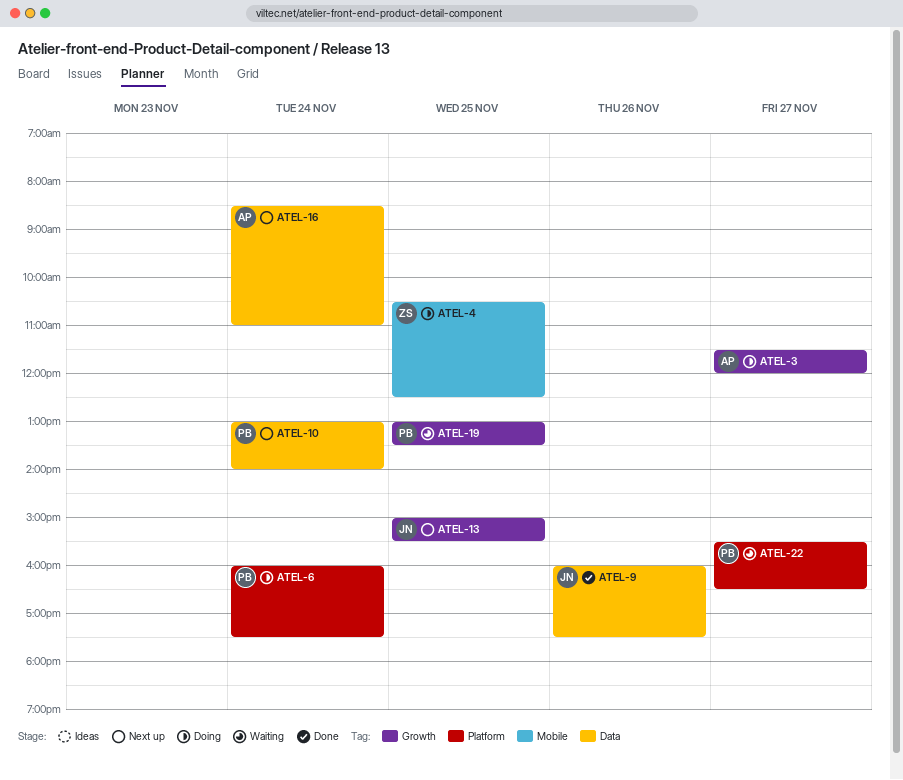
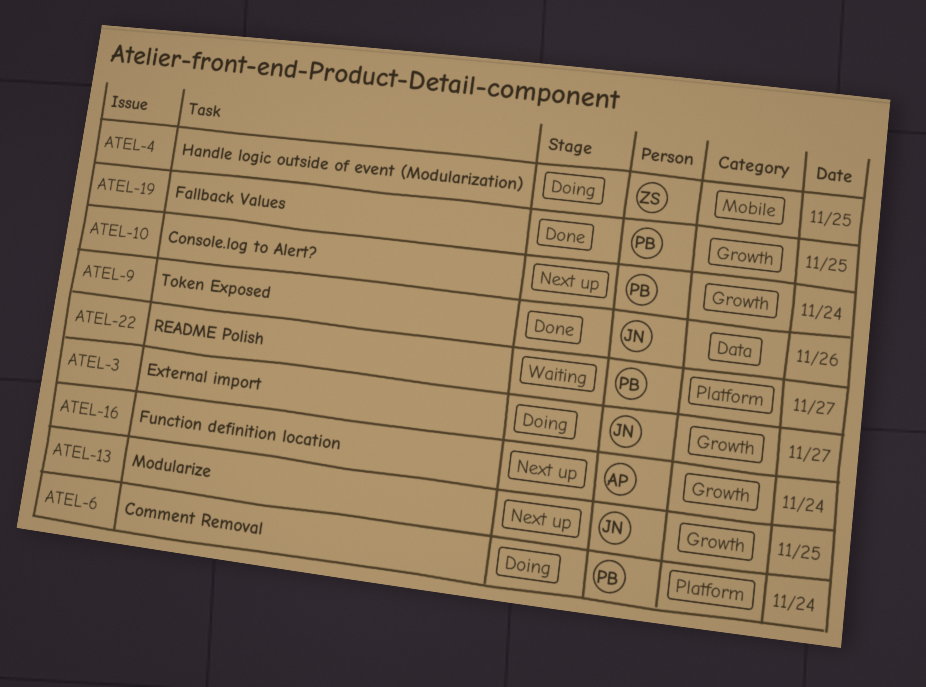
ATEL-3, owner: AP -> JN
ATEL-10, label: Data -> Growth
ATEL-16, label: Data -> Growth
ATEL-19, status: Waiting -> Done

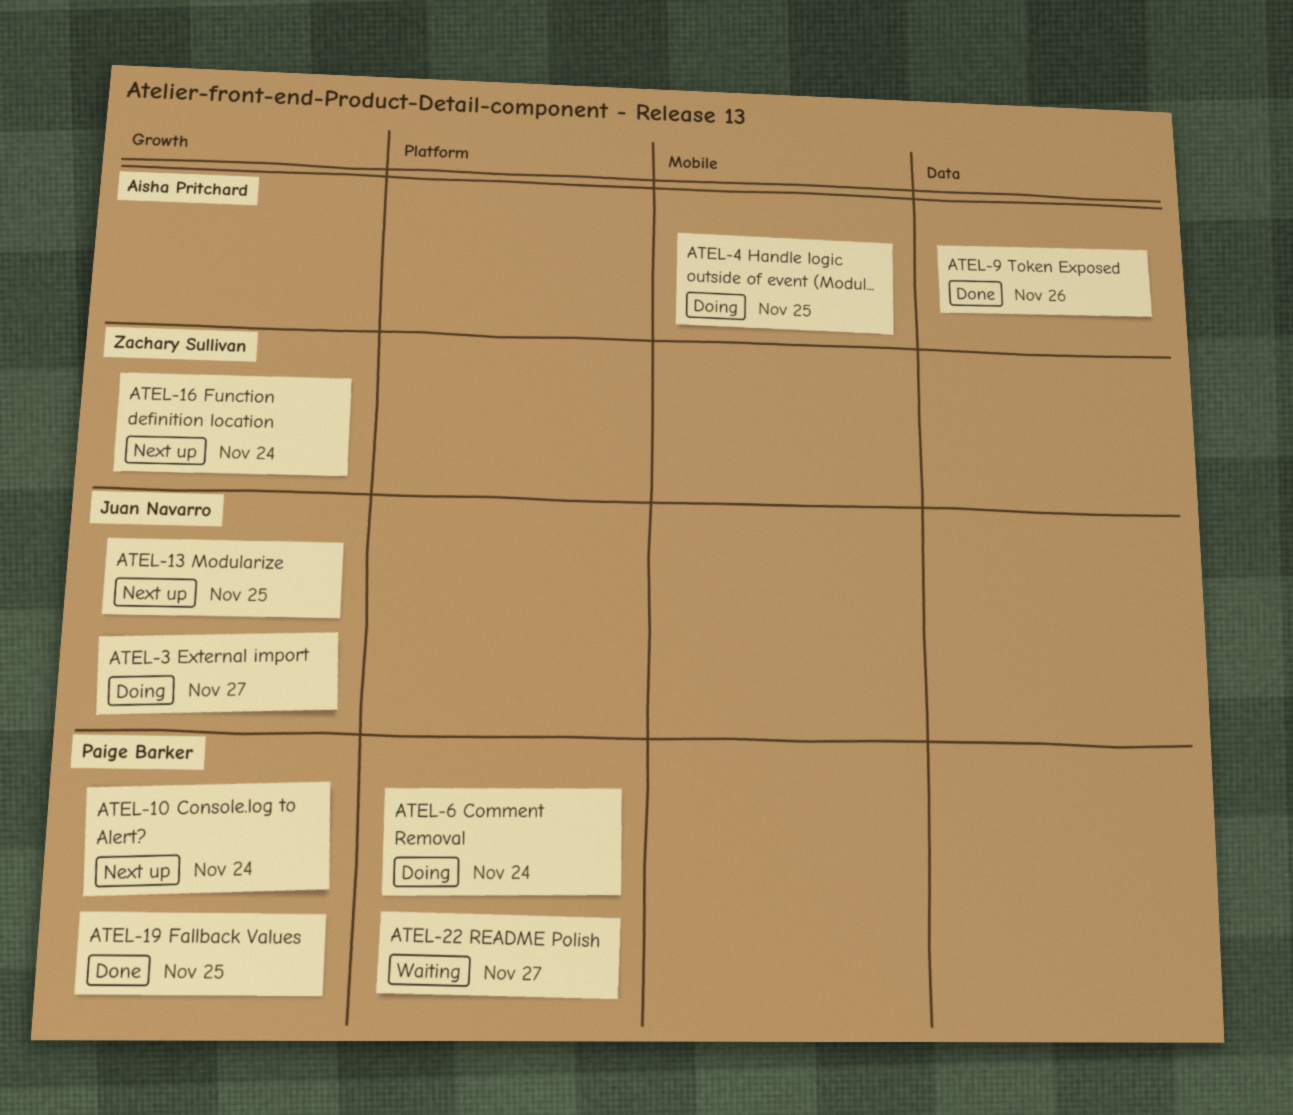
ATEL-4, owner: Zachary Sullivan -> Aisha Pritchard
ATEL-9, owner: Juan Navarro -> Aisha Pritchard
ATEL-16, owner: Aisha Pritchard -> Zachary Sullivan

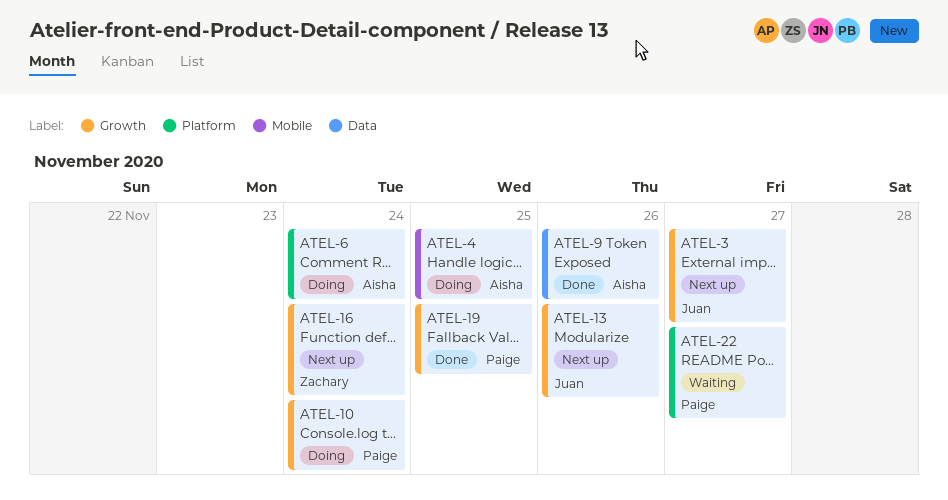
ATEL-3, status: Doing -> Next up
ATEL-6, owner: Paige Barker -> Aisha Pritchard
ATEL-10, status: Next up -> Doing
ATEL-13, day: Nov 25 -> Nov 26

